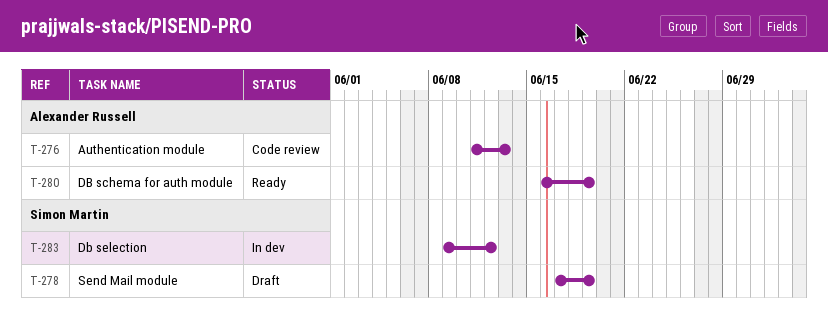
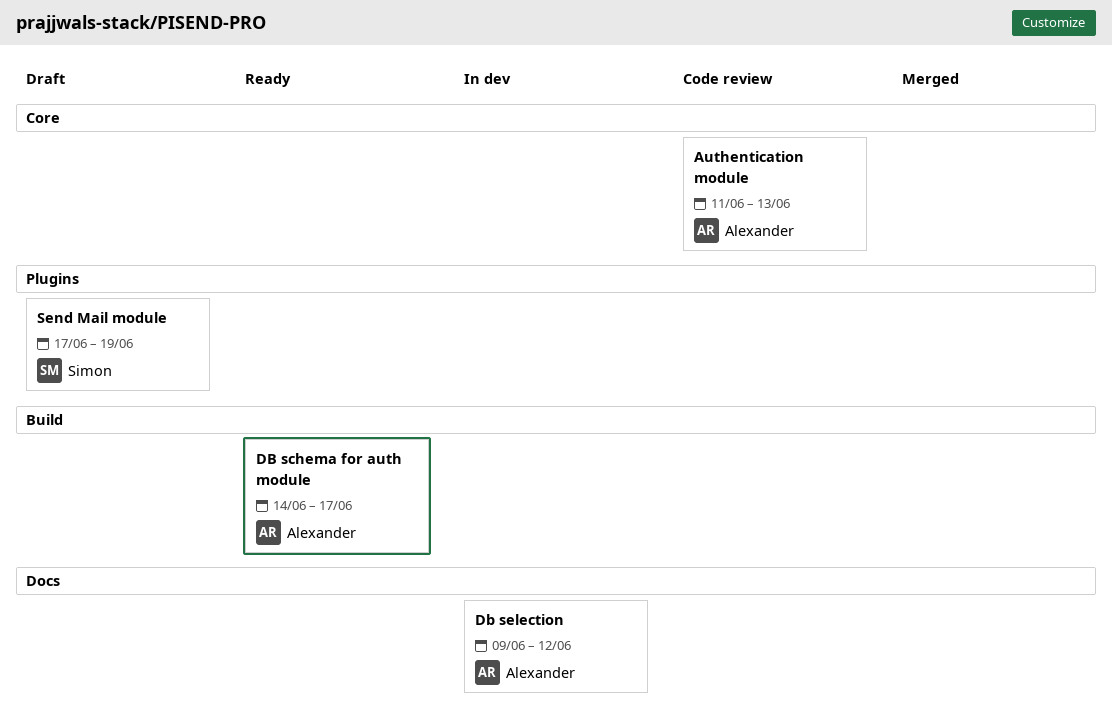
DB schema for auth module, start: Jun 16 -> Jun 14
DB schema for auth module, due: Jun 19 -> Jun 17
Db selection, owner: Simon Martin -> Alexander Russell

